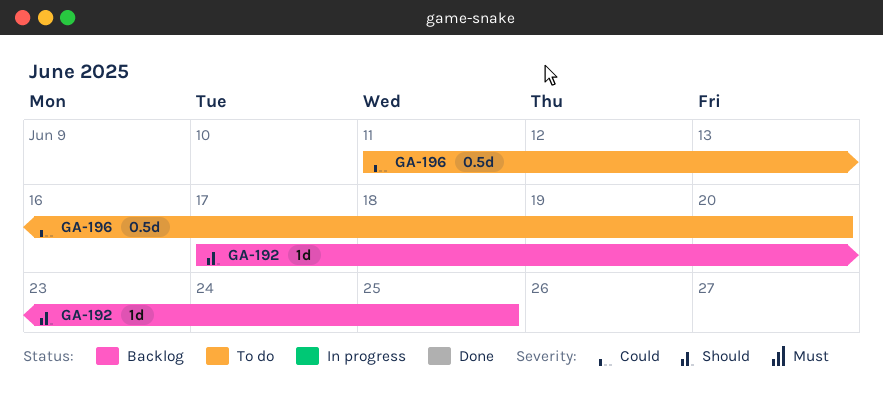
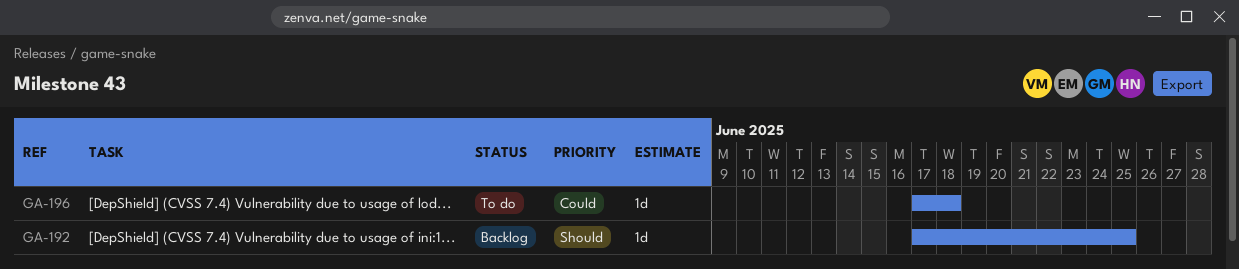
GA-196, estimate: 0.5d -> 1d
GA-196, start: Jun 11 -> Jun 17
GA-196, due: Jun 20 -> Jun 18

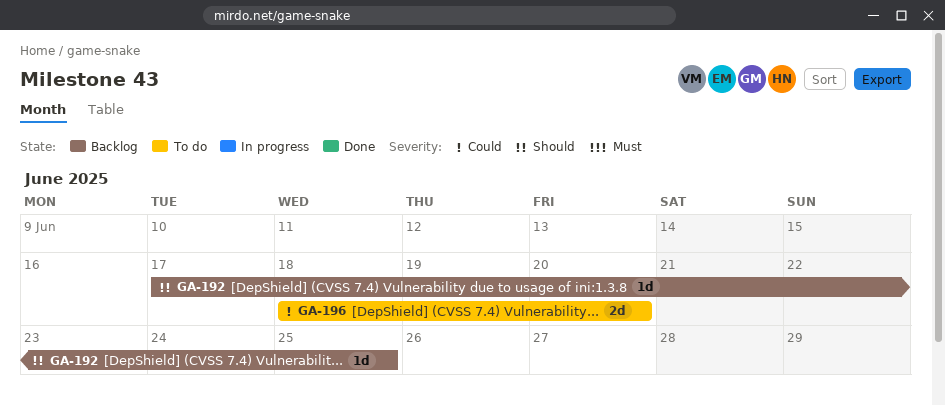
GA-196, estimate: 1d -> 2d
GA-196, start: Jun 17 -> Jun 18
GA-196, due: Jun 18 -> Jun 20

